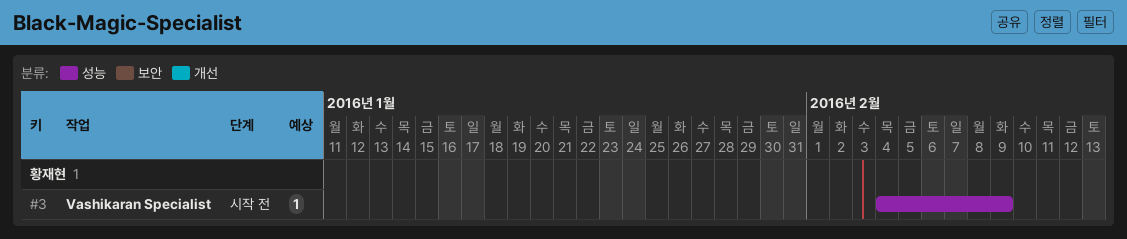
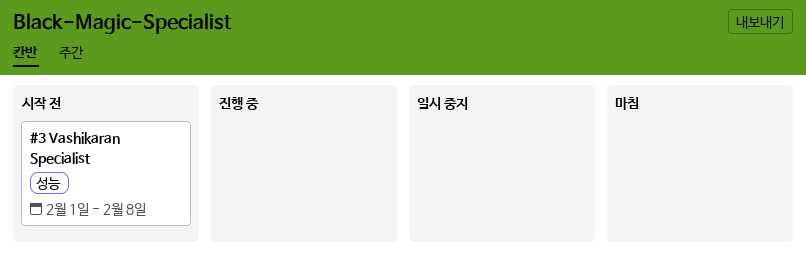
#3, start: Feb 4 -> Feb 1
#3, due: Feb 9 -> Feb 8

